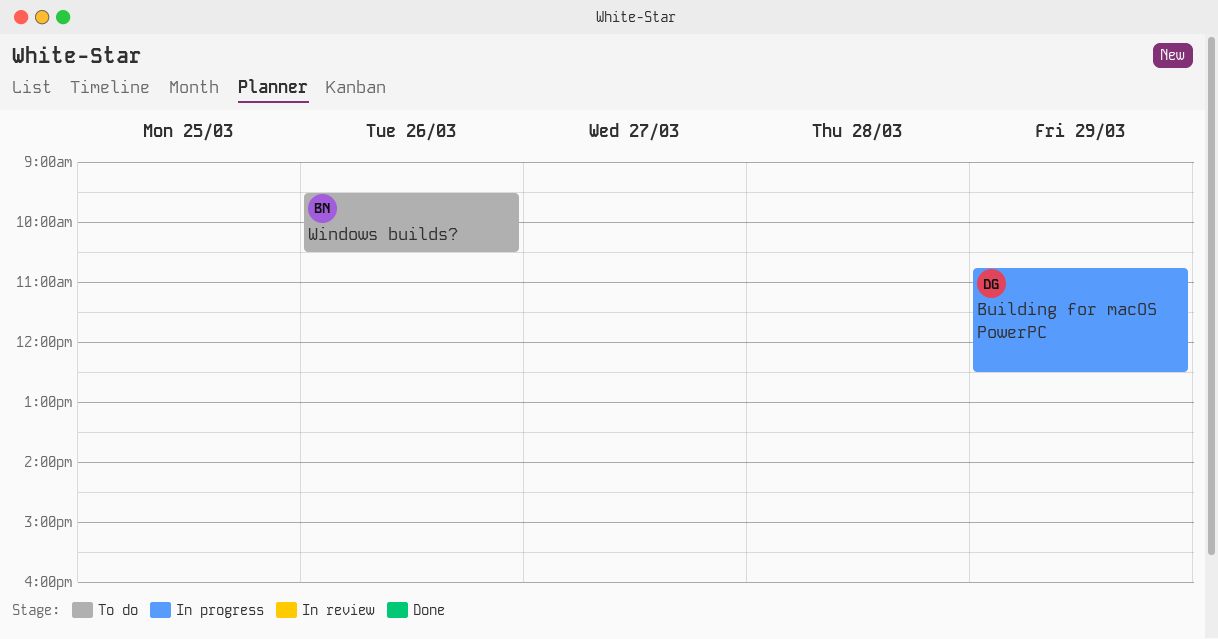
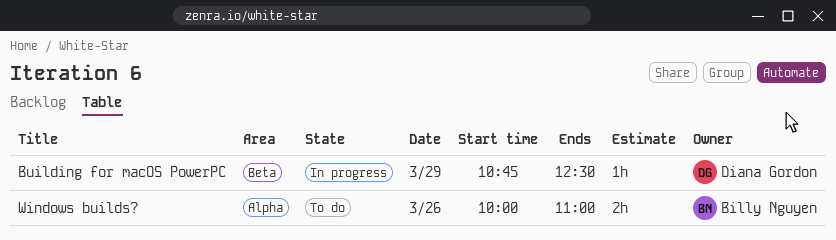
Windows builds?, begins: 09:30 -> 10:00
Windows builds?, ends: 10:30 -> 11:00

